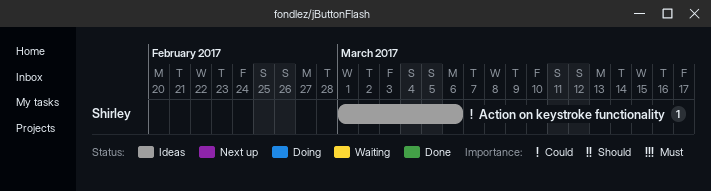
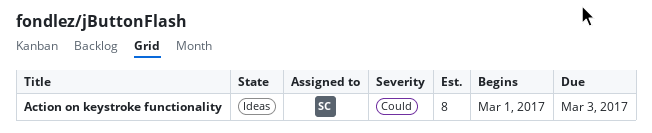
Action on keystroke functionality, estimate: 1 -> 8
Action on keystroke functionality, due: Mar 6 -> Mar 3

